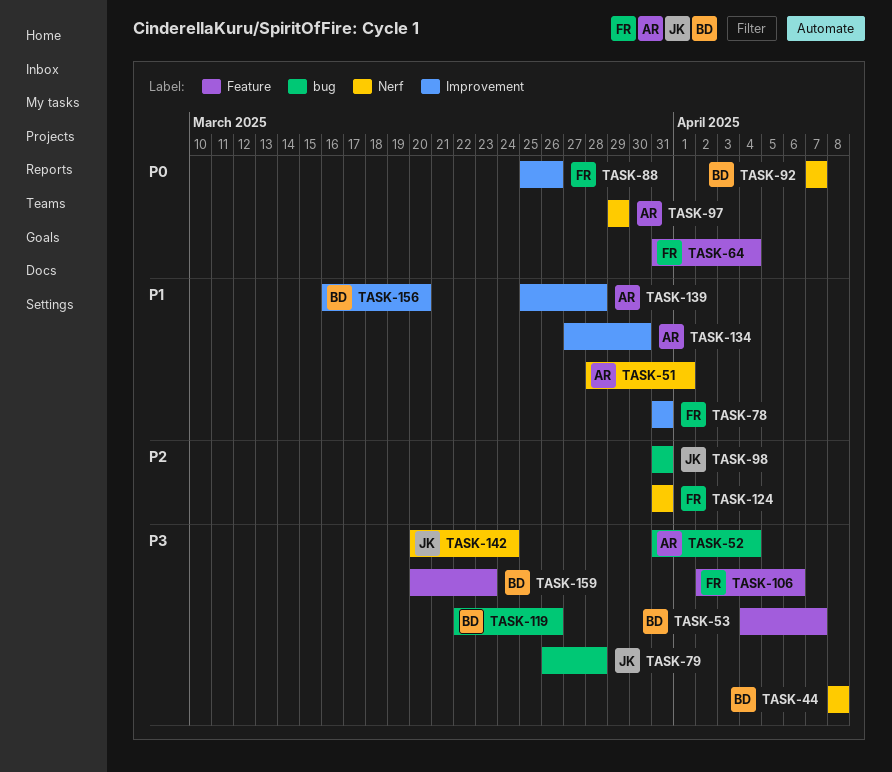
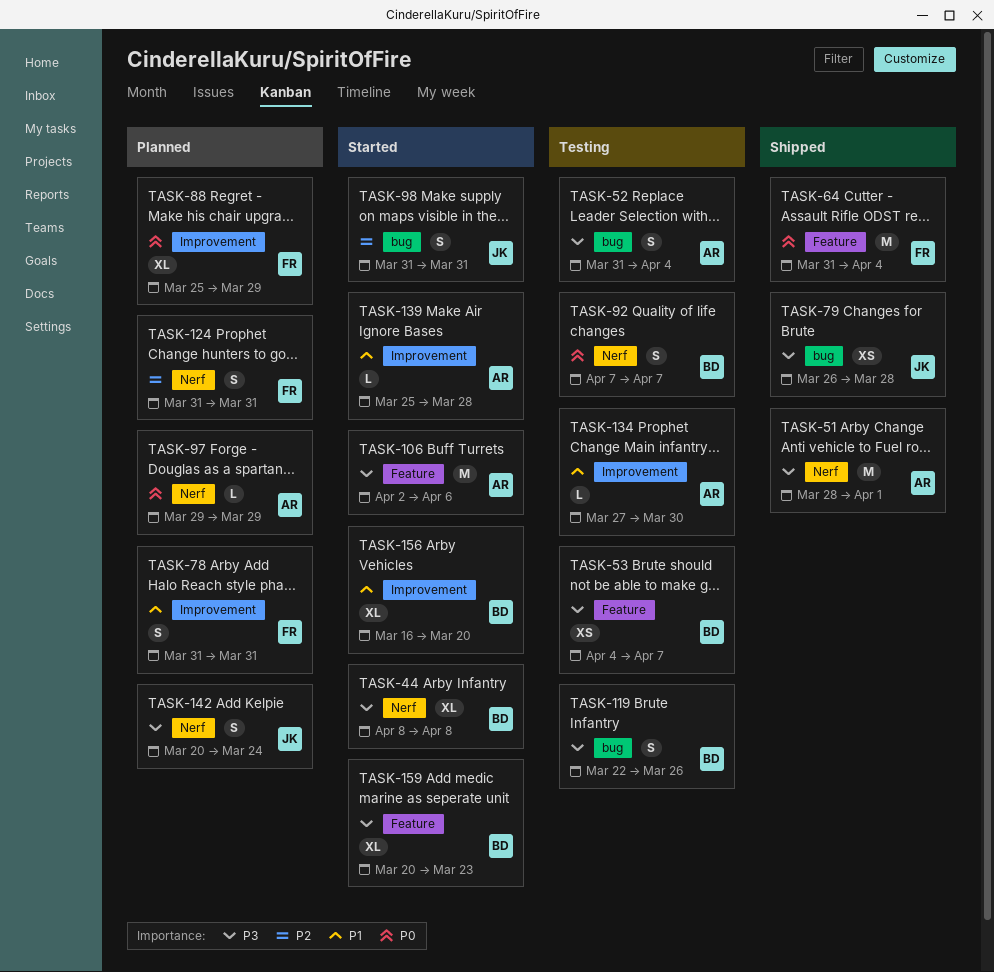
TASK-51, priority: P1 -> P3
TASK-88, due: Mar 26 -> Mar 29
TASK-106, owner: FR -> AR

